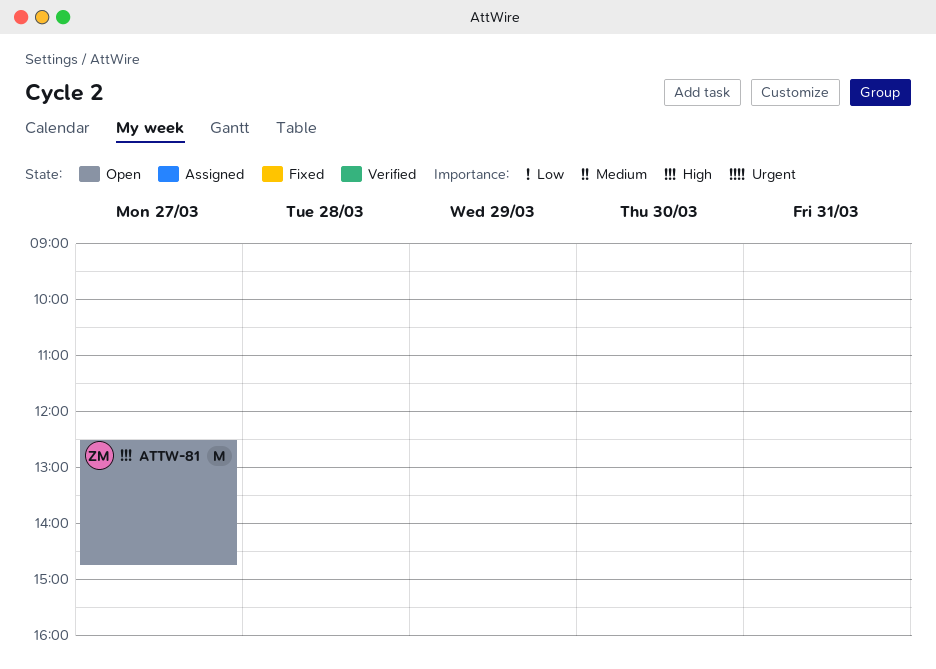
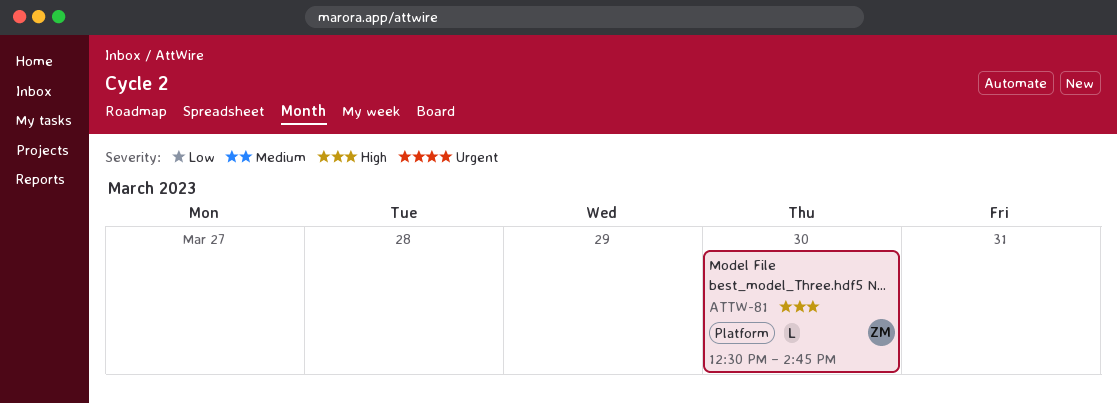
ATTW-81, estimate: M -> L
ATTW-81, day: Mar 27 -> Mar 30

